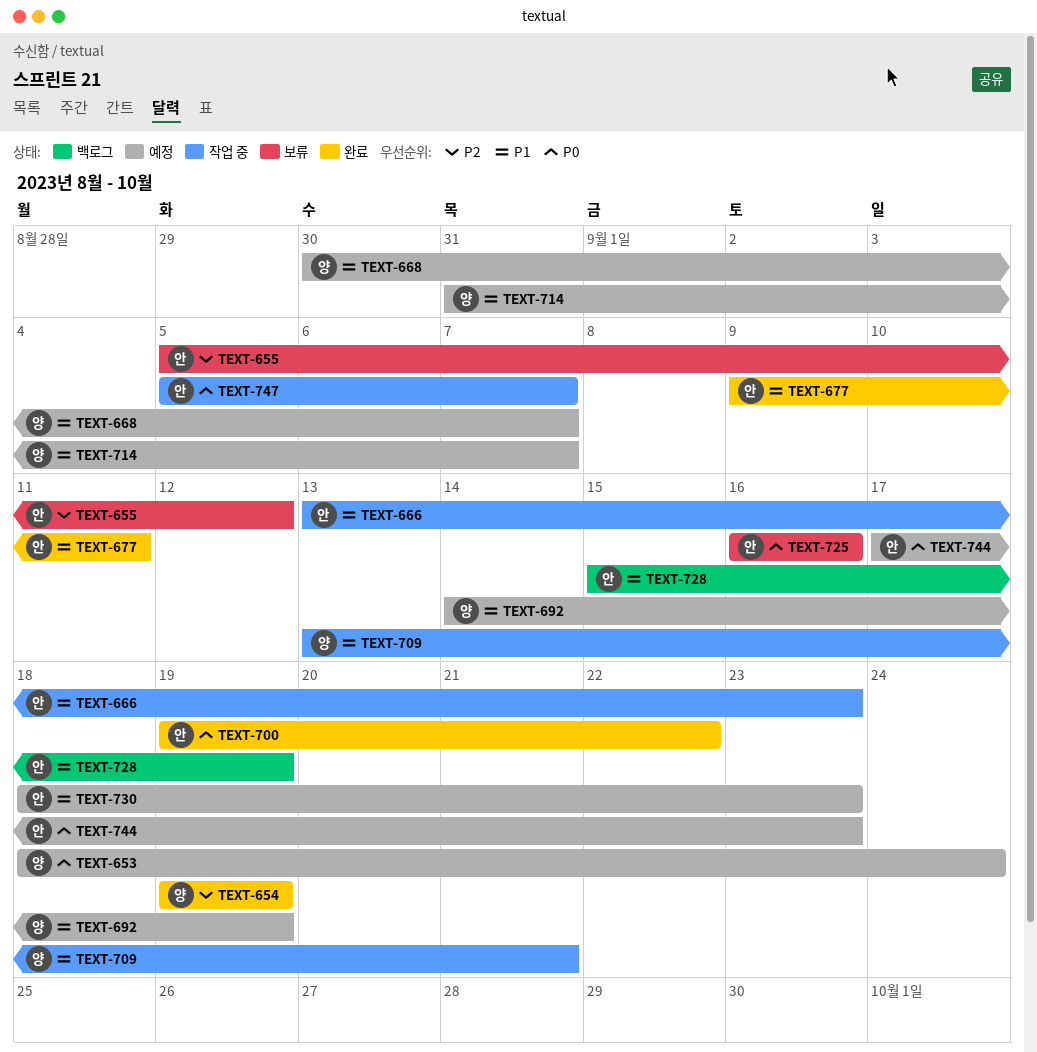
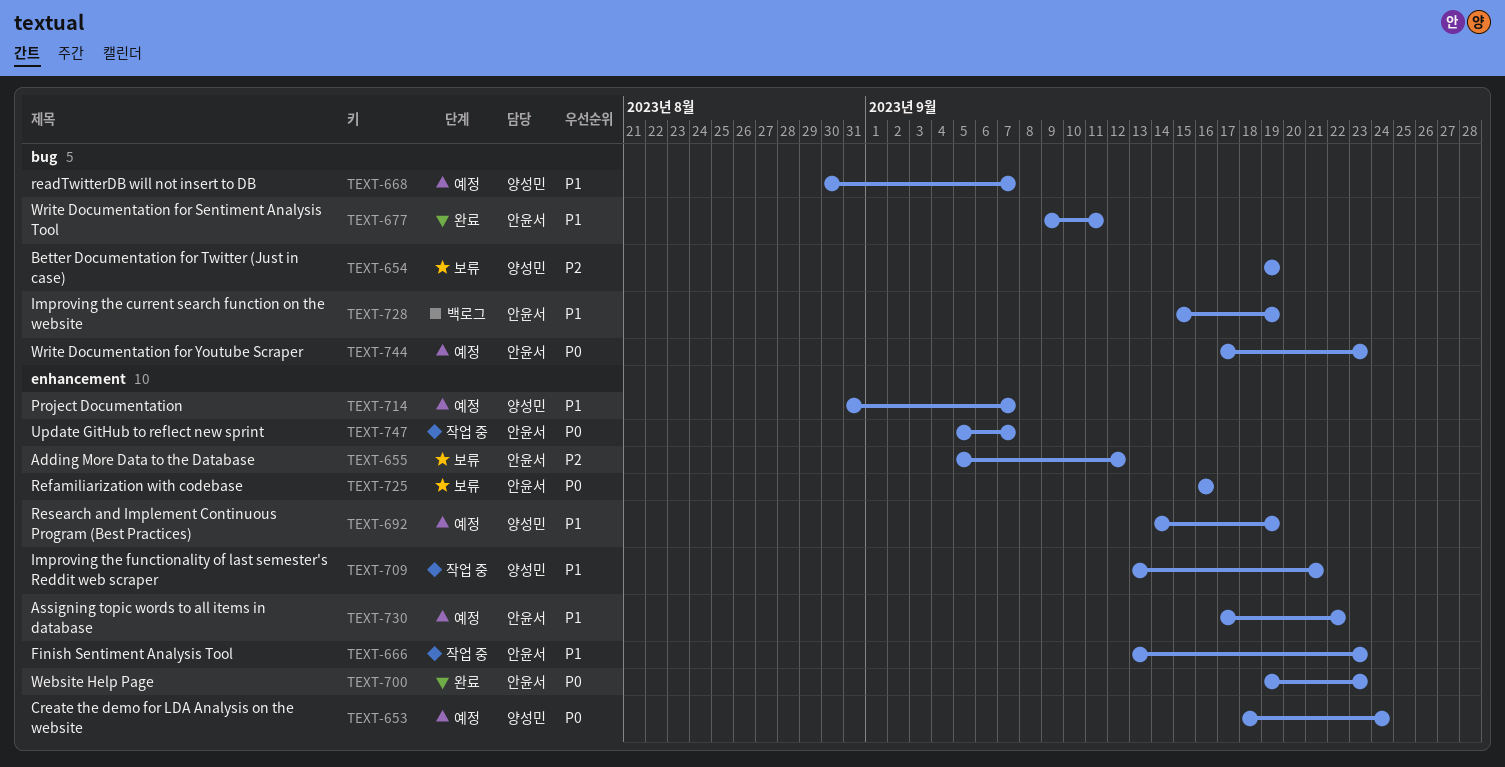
TEXT-654, status: 완료 -> 보류
TEXT-700, due: Sep 22 -> Sep 23
TEXT-730, start: Sep 18 -> Sep 17
TEXT-730, due: Sep 23 -> Sep 22

